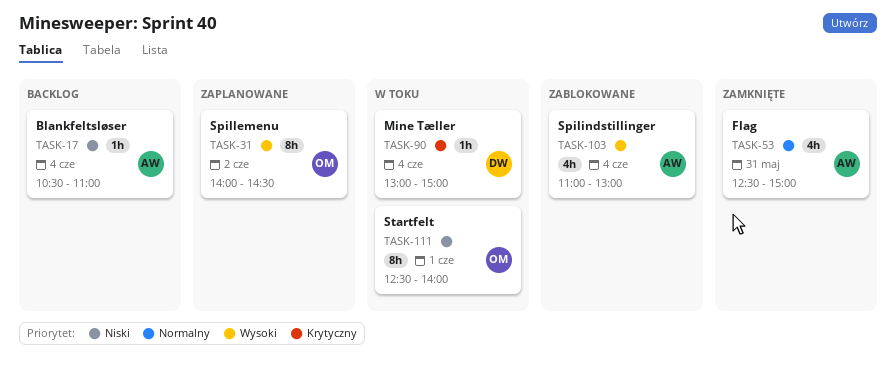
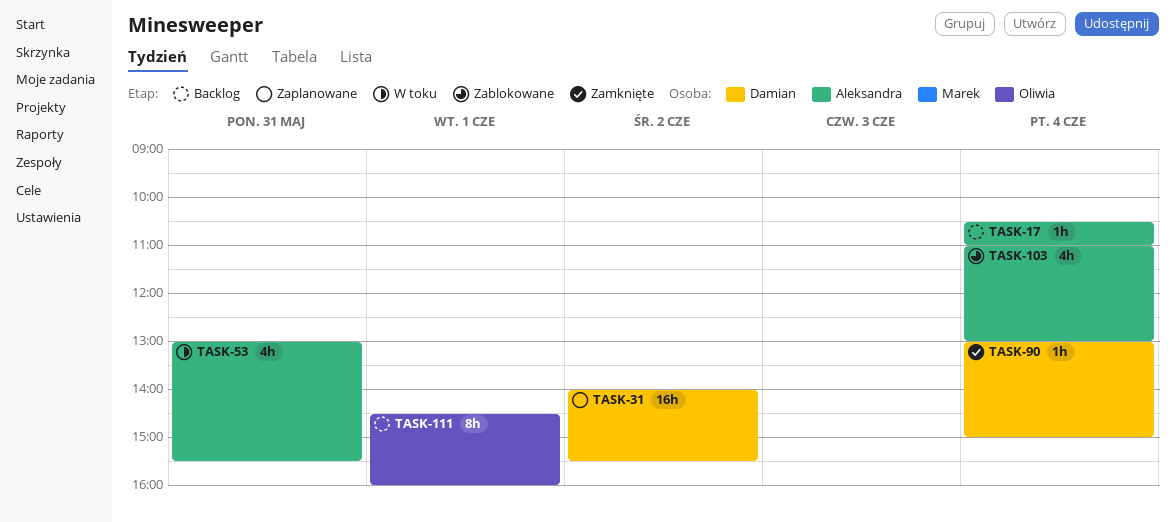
TASK-31, owner: Oliwia -> Damian
TASK-31, estimate: 8h -> 16h
TASK-31, ends: 14:30 -> 15:30
TASK-53, status: Zamknięte -> W toku
TASK-53, begins: 12:30 -> 13:00
TASK-53, ends: 15:00 -> 15:30
TASK-90, status: W toku -> Zamknięte
TASK-111, status: W toku -> Backlog
TASK-111, begins: 12:30 -> 14:30
TASK-111, ends: 14:00 -> 16:00

